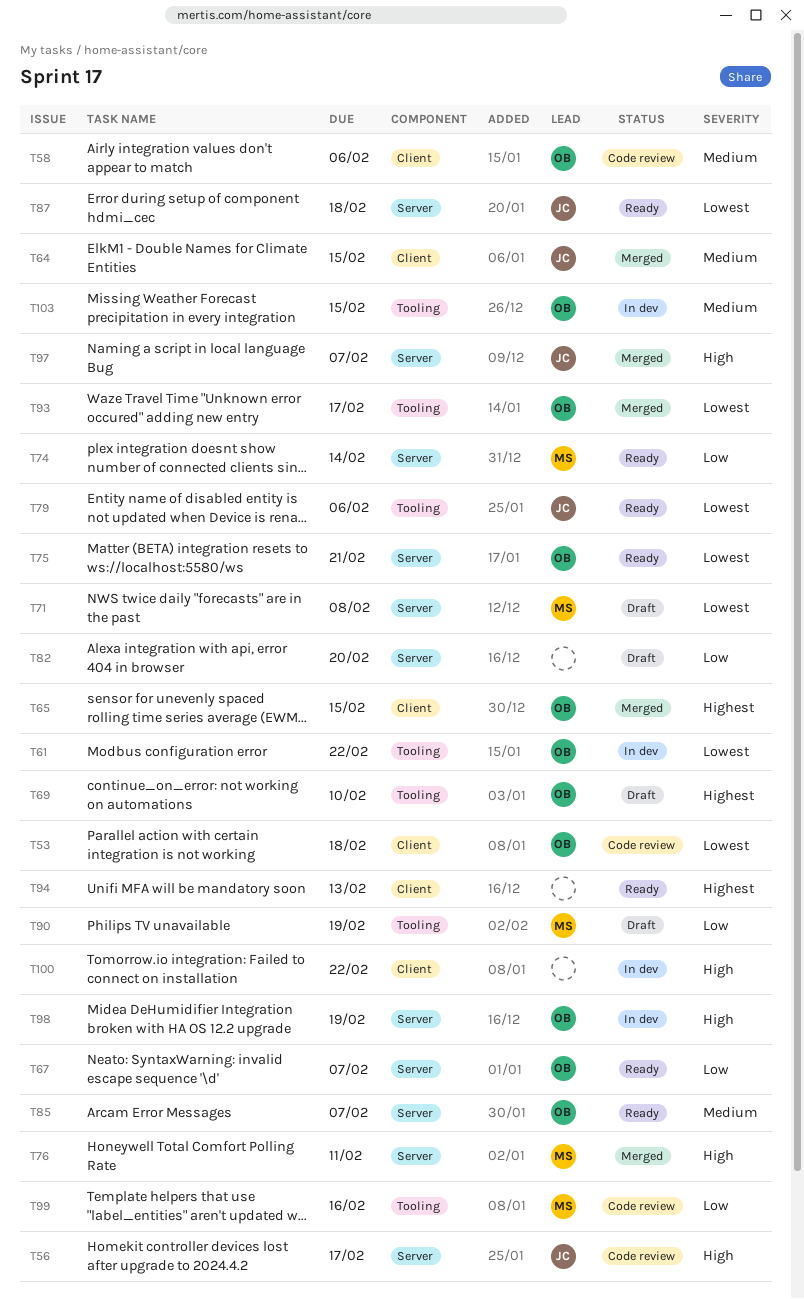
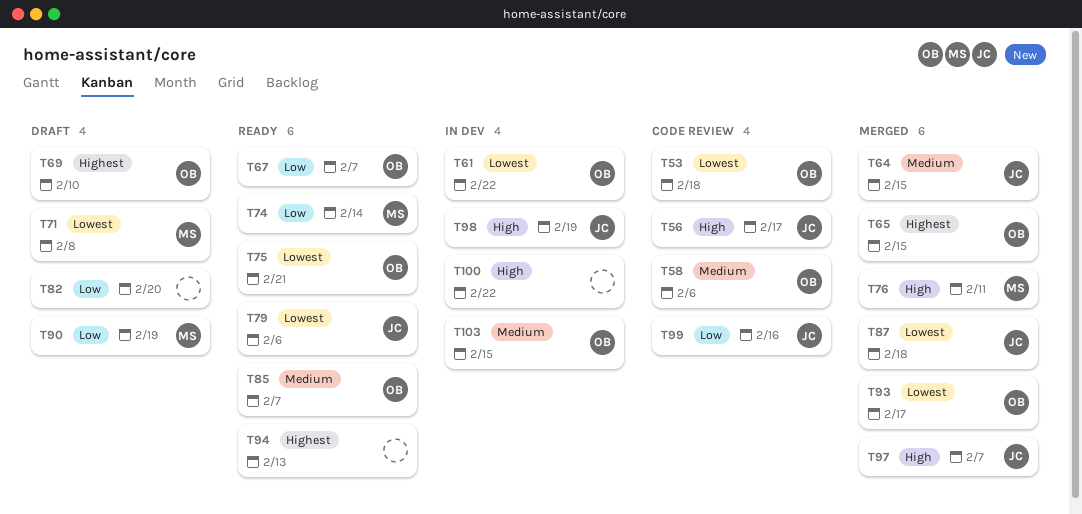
T87, status: Ready -> Merged
T98, owner: OB -> JC
T99, owner: MS -> JC

